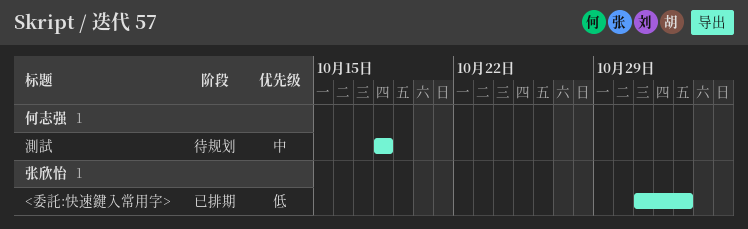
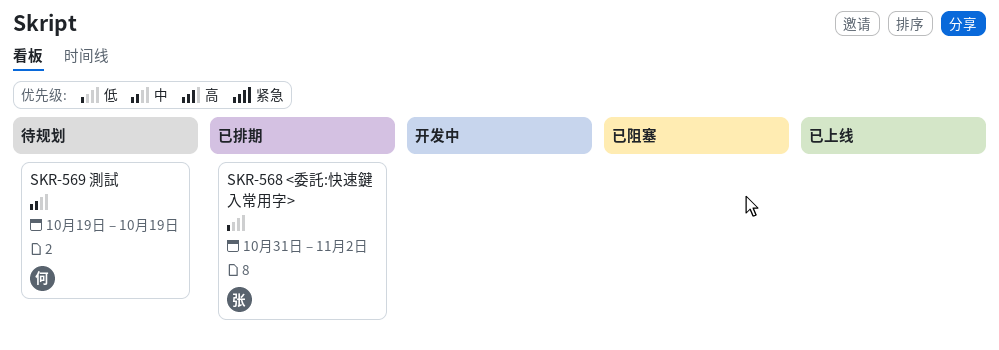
測試, start: Oct 18 -> Oct 19
測試, due: Oct 18 -> Oct 19

